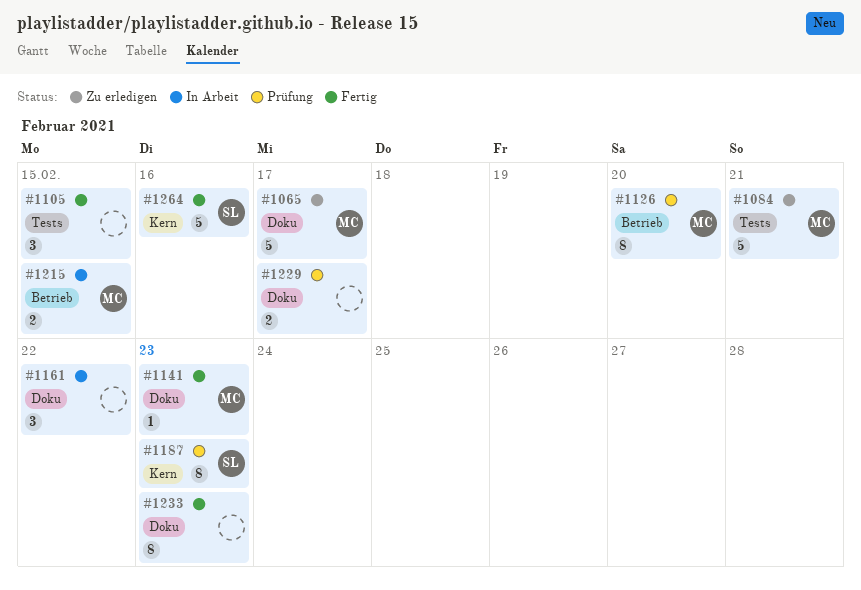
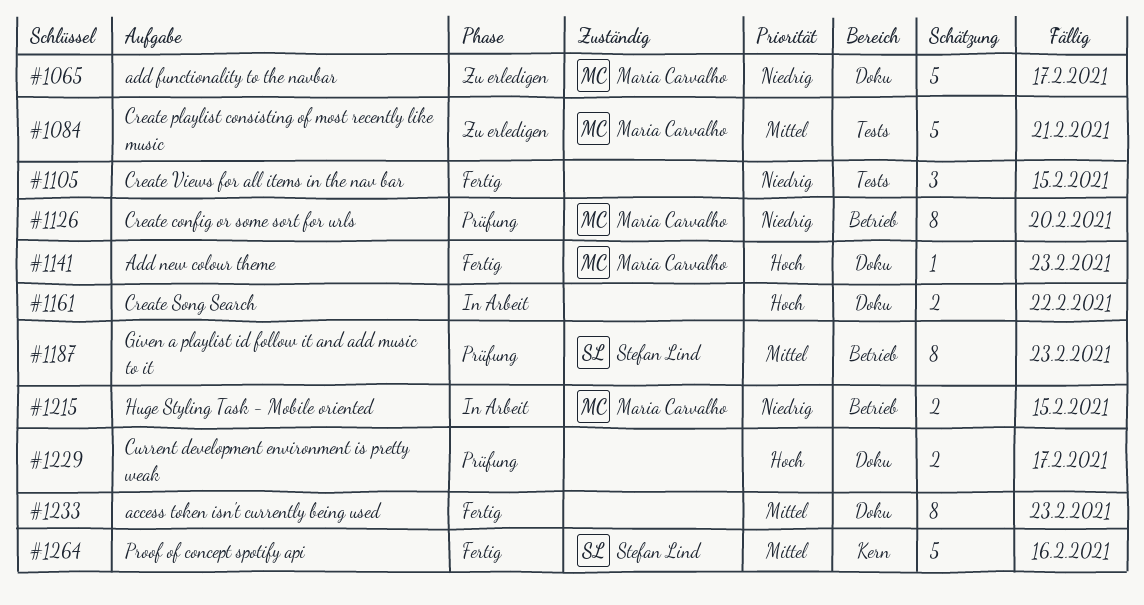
#1161, estimate: 3 -> 2
#1187, label: Kern -> Betrieb

